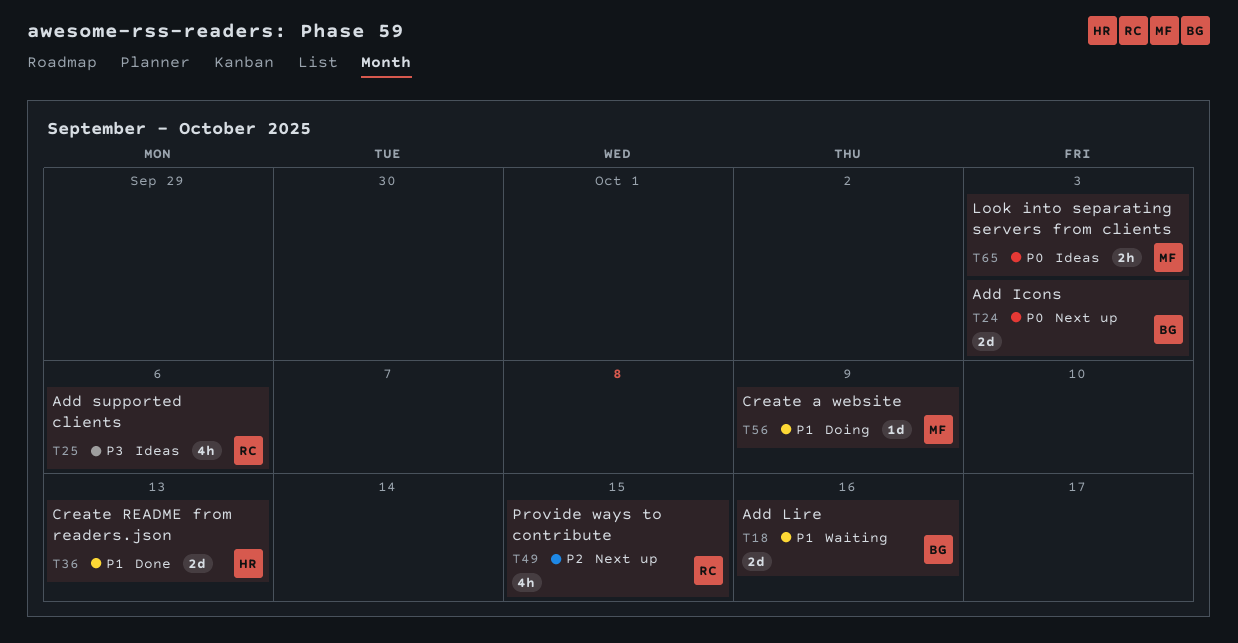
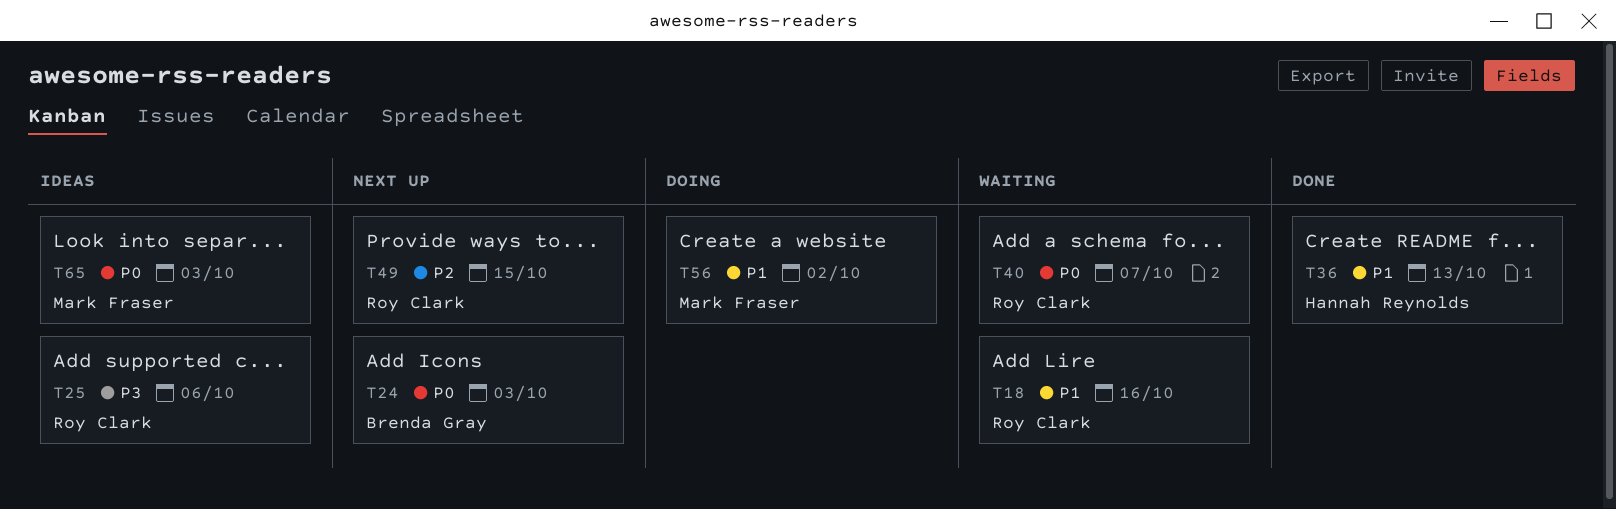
T18, owner: Brenda Gray -> Roy Clark
T40: none -> present
T56, due: Oct 9 -> Oct 2

